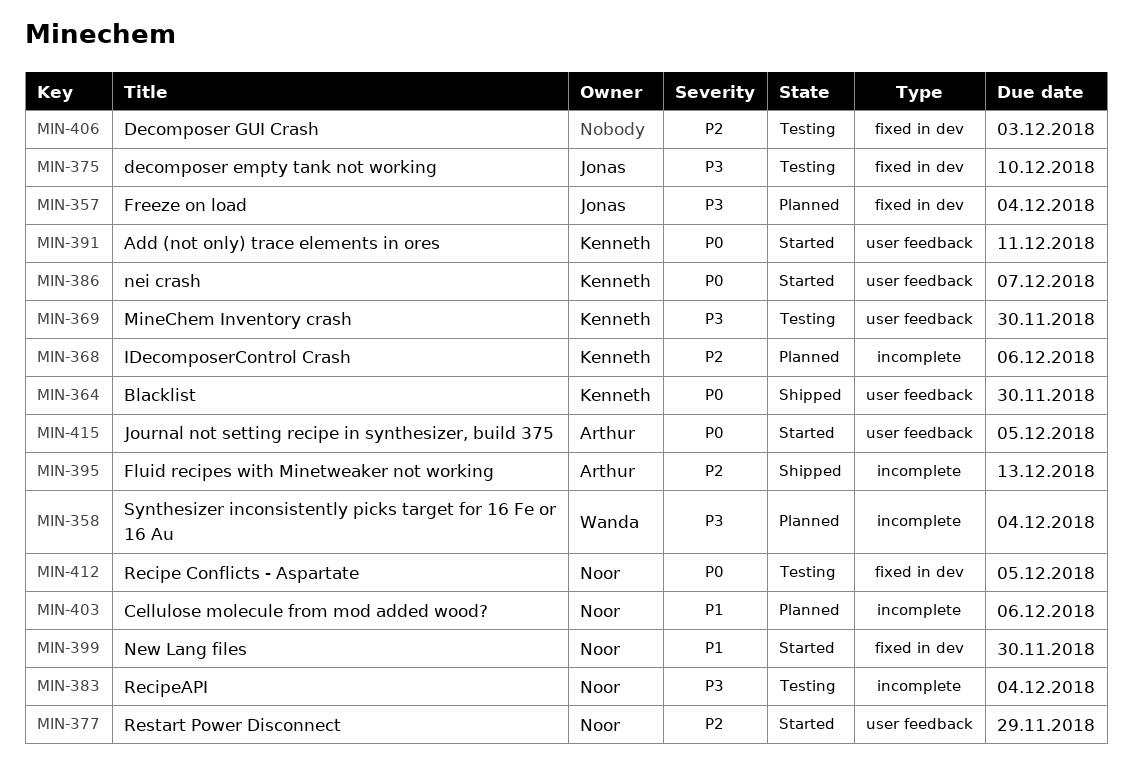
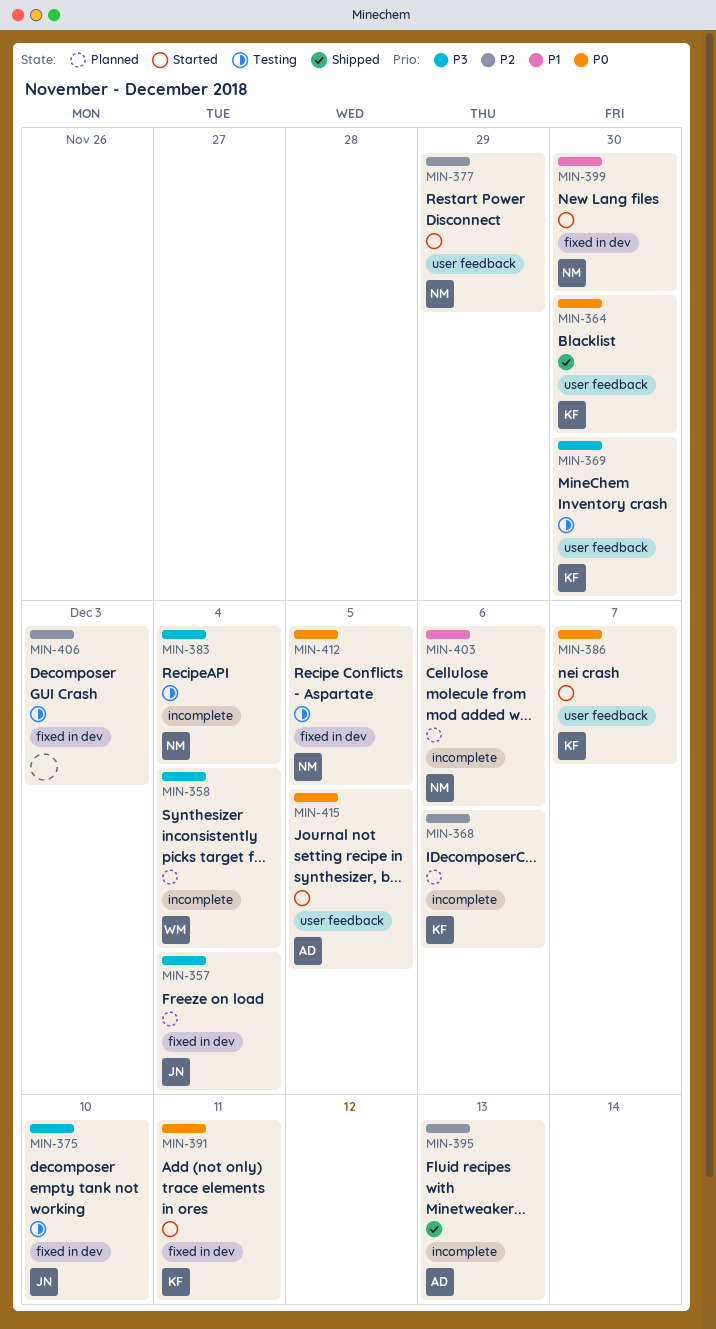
MIN-391, label: user feedback -> fixed in dev

